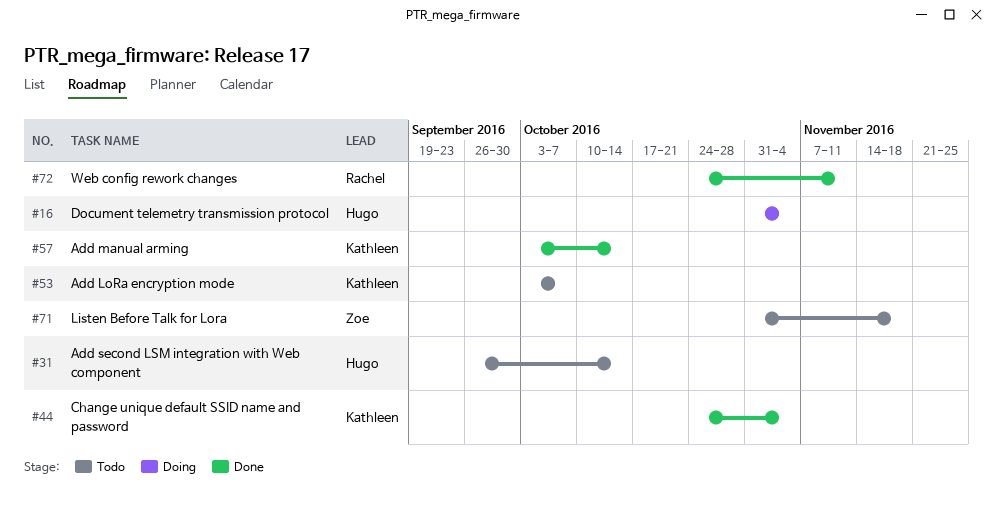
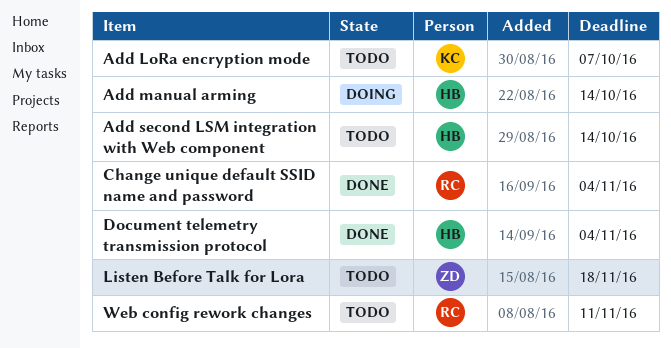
Add manual arming, status: Done -> Doing
Add manual arming, owner: Kathleen -> Hugo
Change unique default SSID name and password, owner: Kathleen -> Rachel
Document telemetry transmission protocol, status: Doing -> Done
Web config rework changes, status: Done -> Todo

